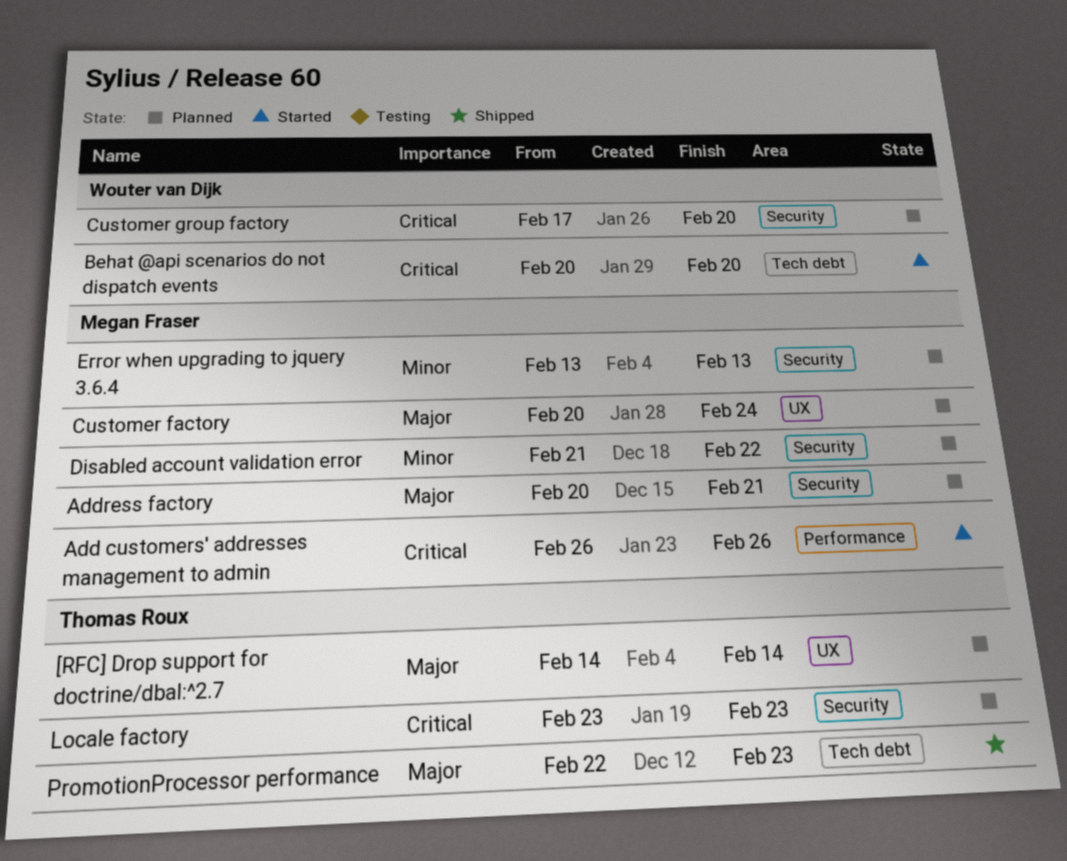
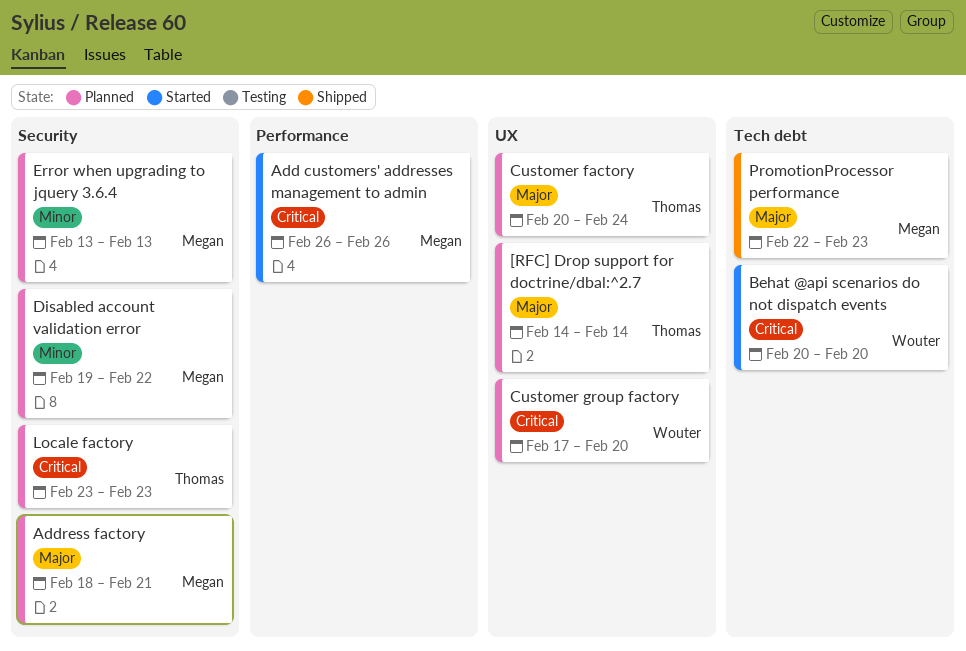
Address factory, start: Feb 20 -> Feb 18
Customer factory, owner: Megan Fraser -> Thomas Roux
Customer group factory, label: Security -> UX
Disabled account validation error, start: Feb 21 -> Feb 19
PromotionProcessor performance, owner: Thomas Roux -> Megan Fraser

